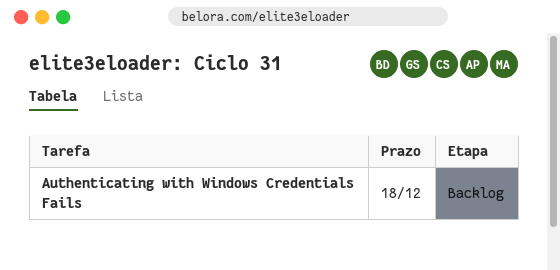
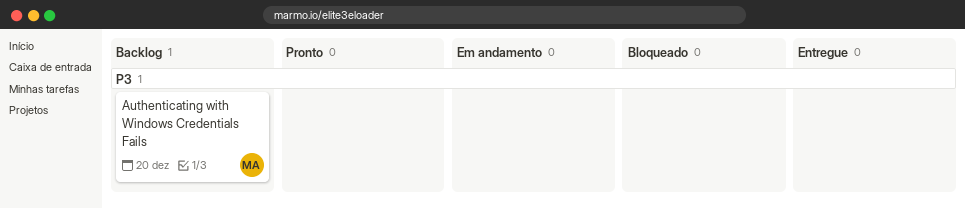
Authenticating with Windows Credentials Fails, due: Dec 18 -> Dec 20

